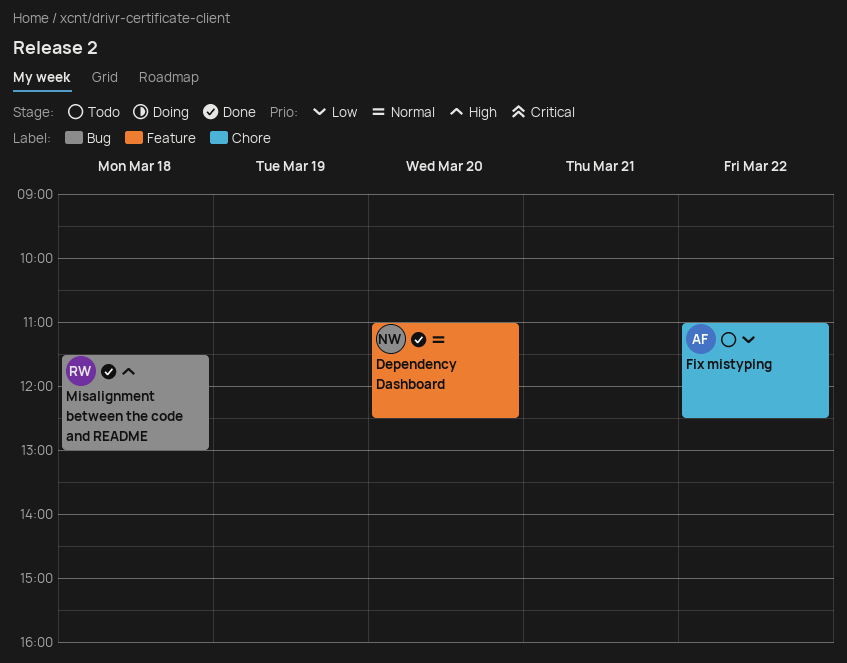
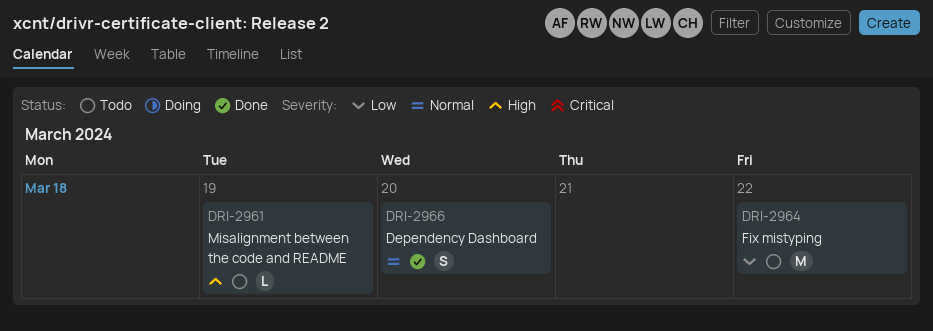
Misalignment between the code and README, status: Done -> Todo
Misalignment between the code and README, day: Mar 18 -> Mar 19

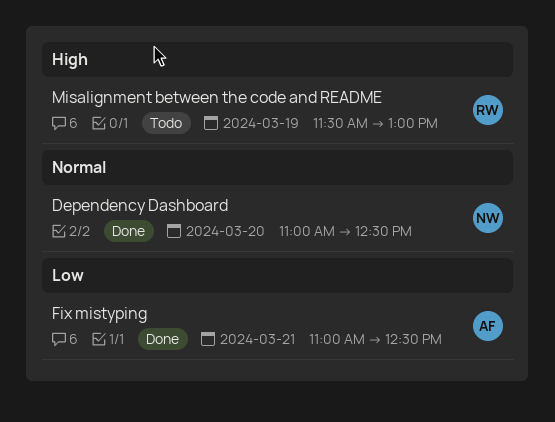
Fix mistyping, status: Todo -> Done
Fix mistyping, day: Mar 22 -> Mar 21

